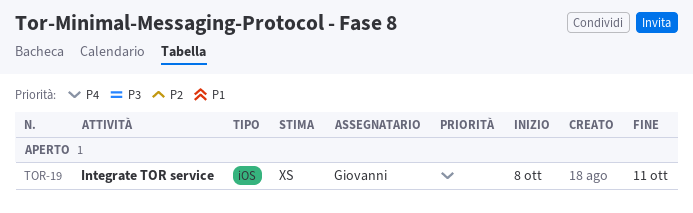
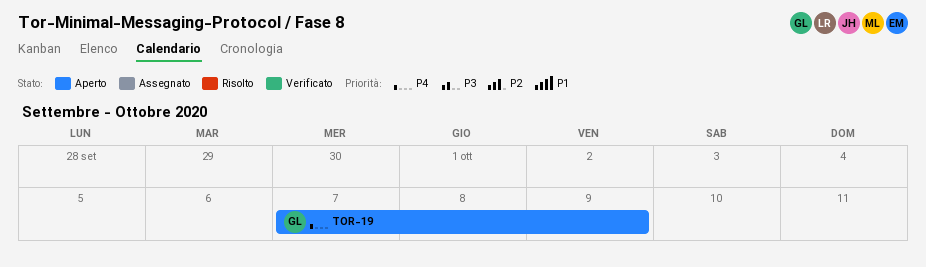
TOR-19, start: Oct 8 -> Oct 7
TOR-19, due: Oct 11 -> Oct 9

